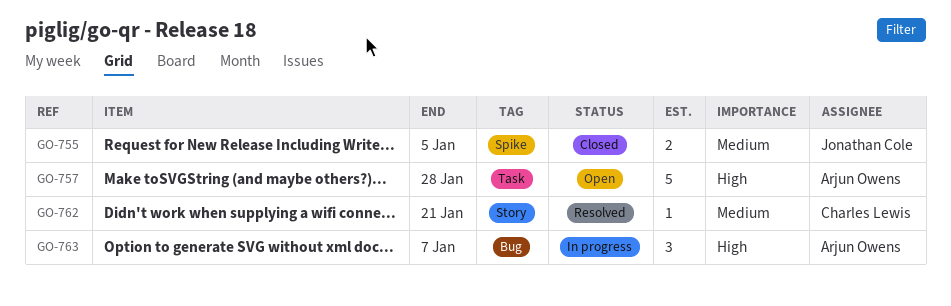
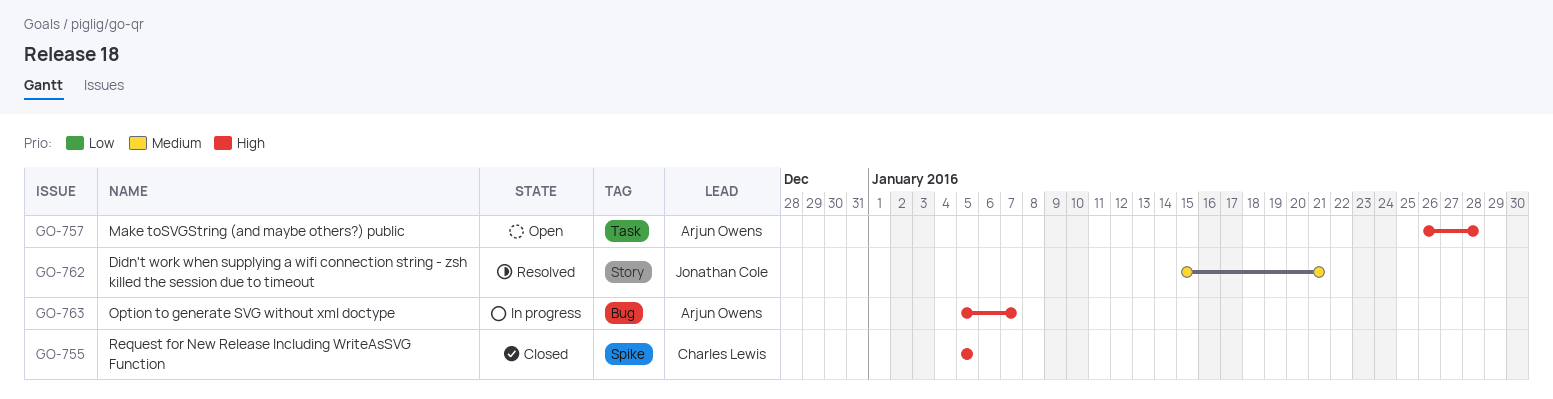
GO-755, owner: Jonathan Cole -> Charles Lewis
GO-755, priority: Medium -> High
GO-762, owner: Charles Lewis -> Jonathan Cole

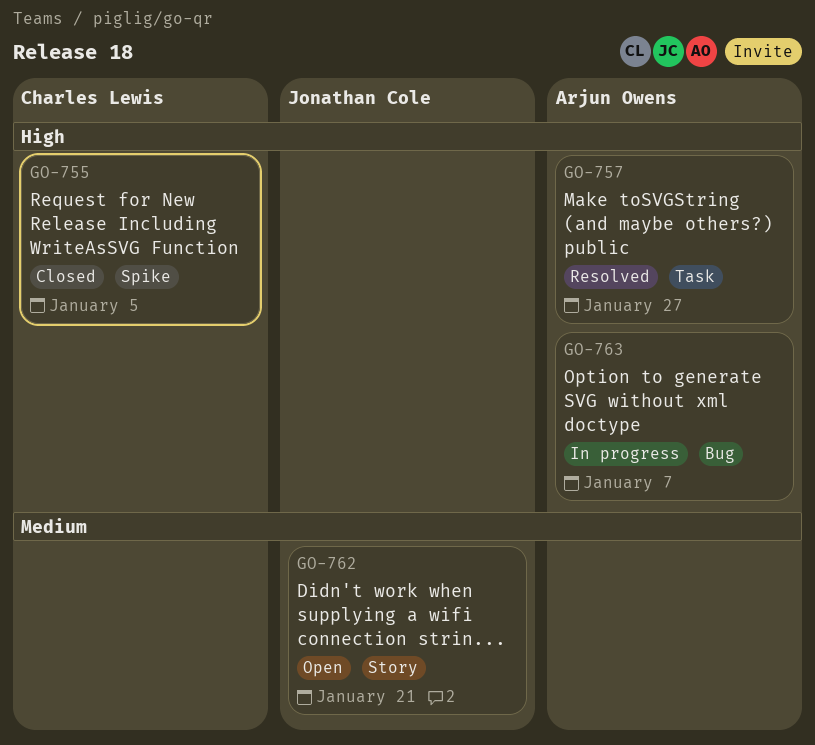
GO-757, status: Open -> Resolved
GO-757, due: Jan 28 -> Jan 27
GO-762, status: Resolved -> Open

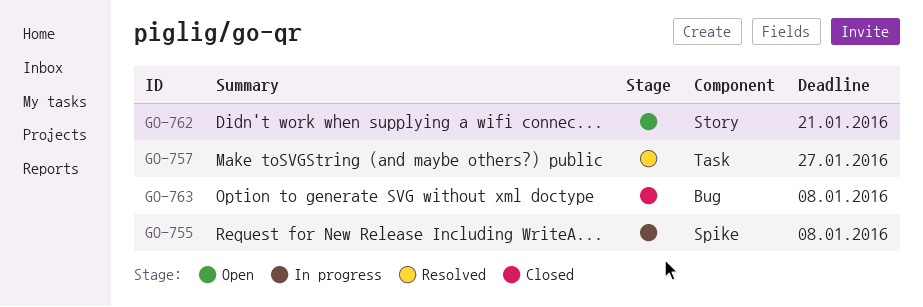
GO-755, status: Closed -> In progress
GO-755, due: Jan 5 -> Jan 8
GO-763, status: In progress -> Closed
GO-763, due: Jan 7 -> Jan 8

